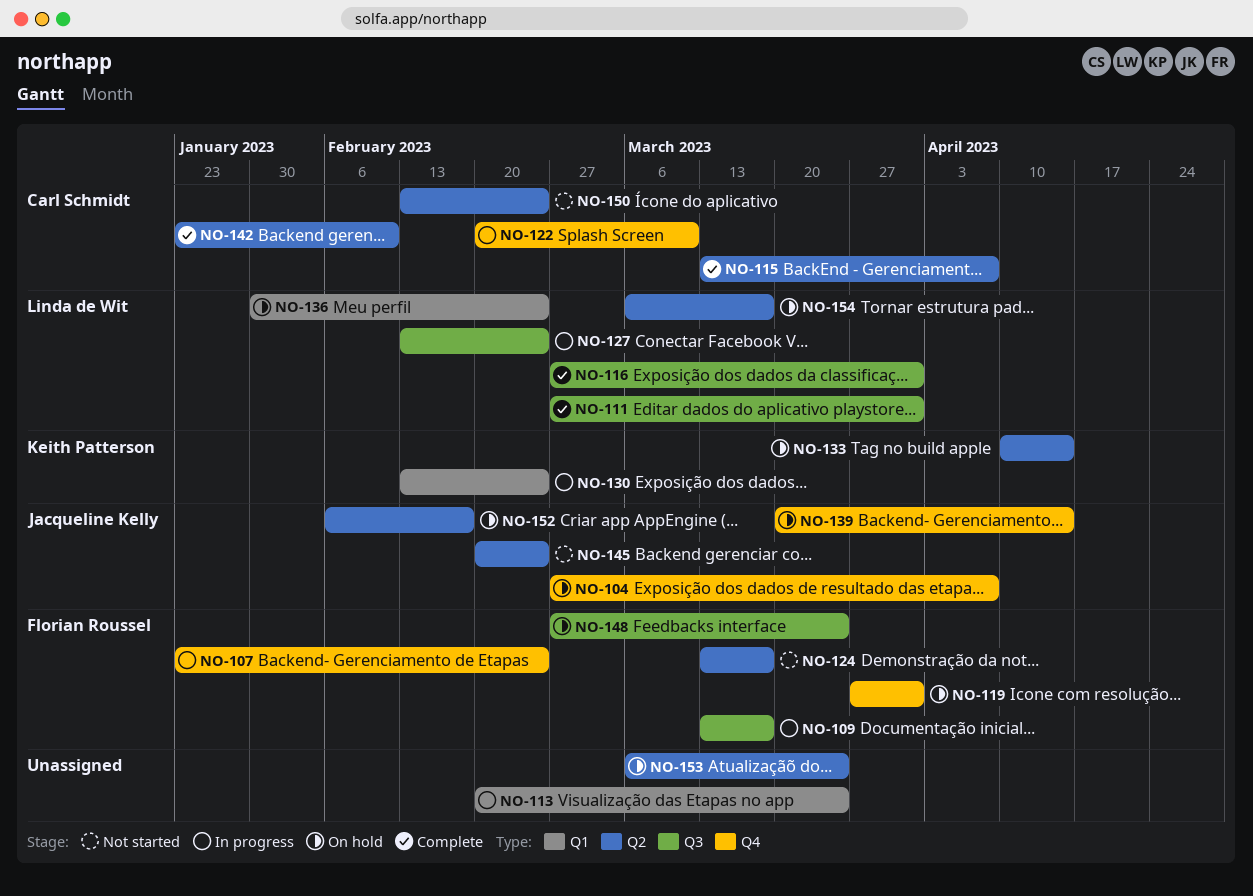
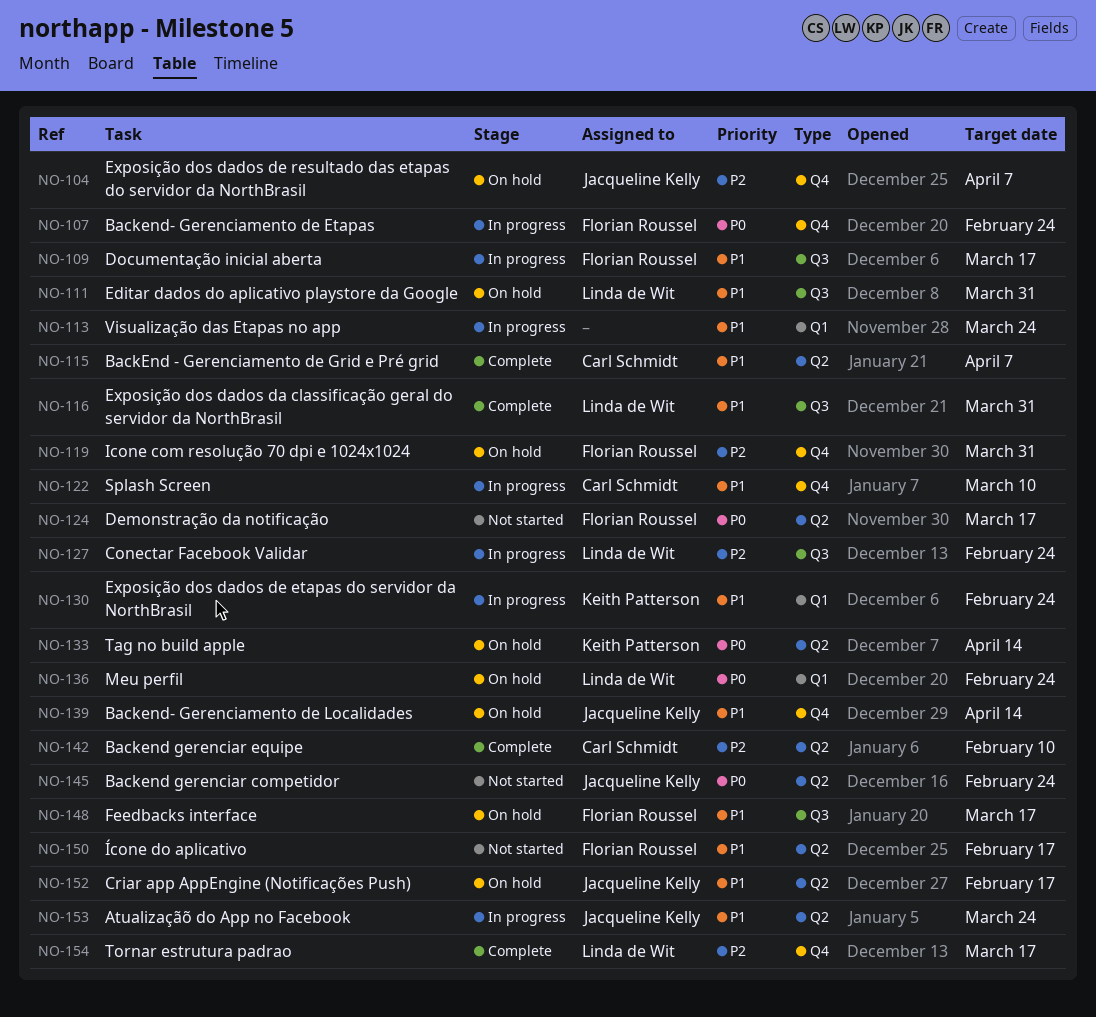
NO-111, status: Complete -> On hold
NO-148, due: Mar 24 -> Mar 17
NO-150, owner: Carl Schmidt -> Florian Roussel
NO-150, due: Feb 24 -> Feb 17
NO-153, status: On hold -> In progress
NO-153, owner: none -> Jacqueline Kelly
NO-154, status: On hold -> Complete
NO-154, label: Q2 -> Q4

